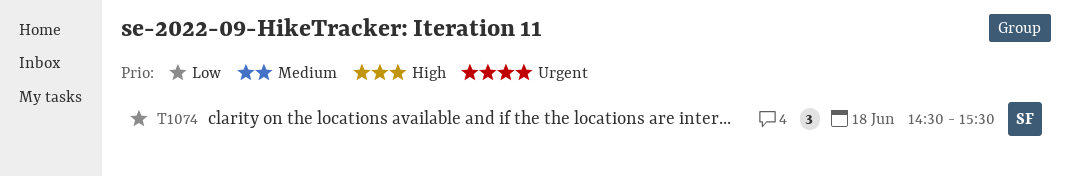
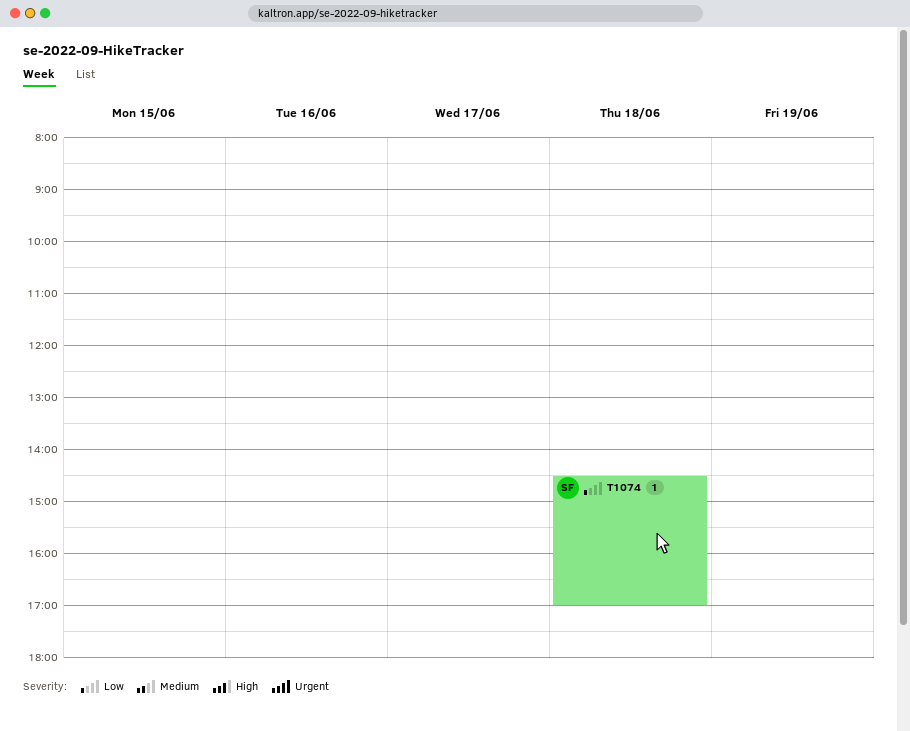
T1074, estimate: 3 -> 1
T1074, ends: 15:30 -> 17:00

